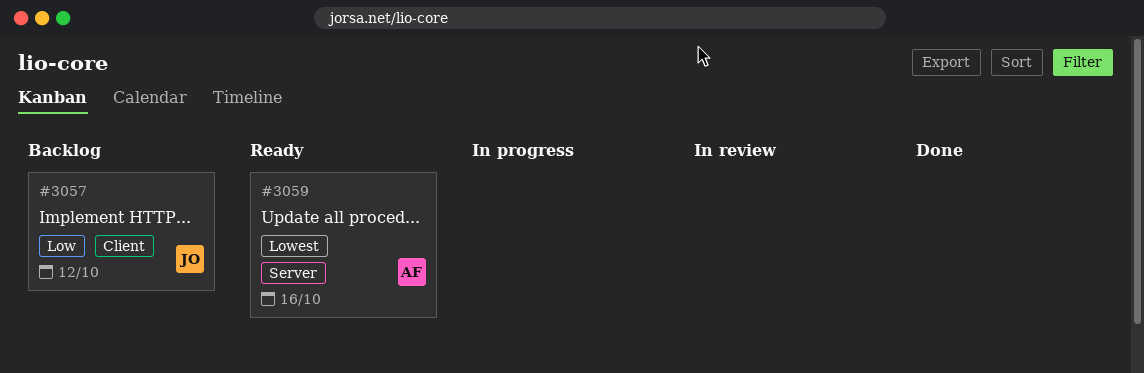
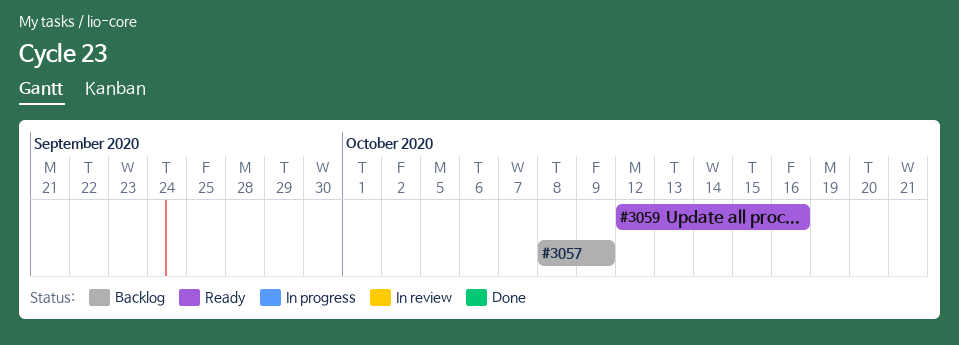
#3057, due: Oct 12 -> Oct 9

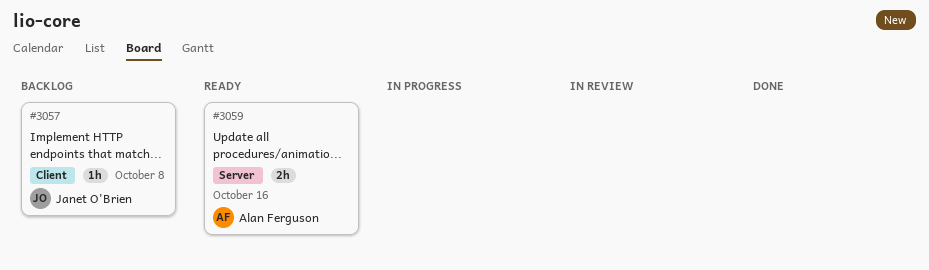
#3057, due: Oct 9 -> Oct 8

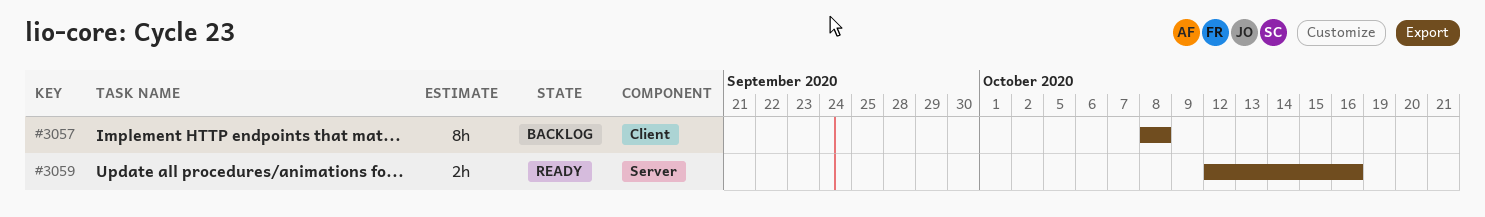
#3057, estimate: 1h -> 8h

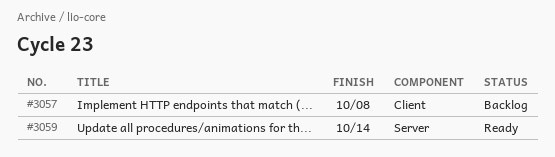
#3059, due: Oct 16 -> Oct 14

